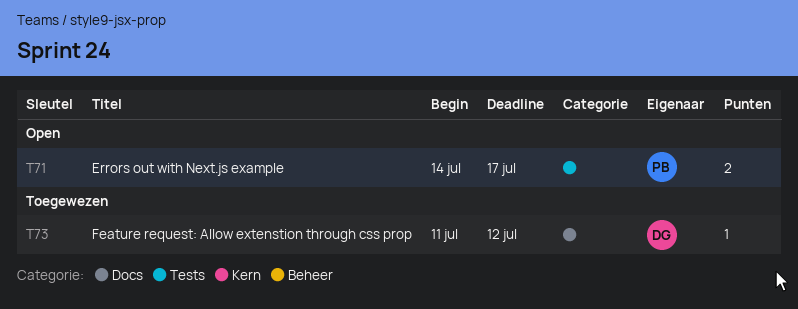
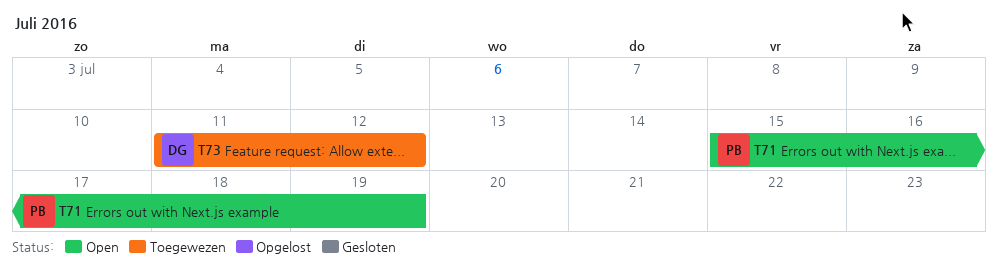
T71, start: Jul 14 -> Jul 15
T71, due: Jul 17 -> Jul 19

